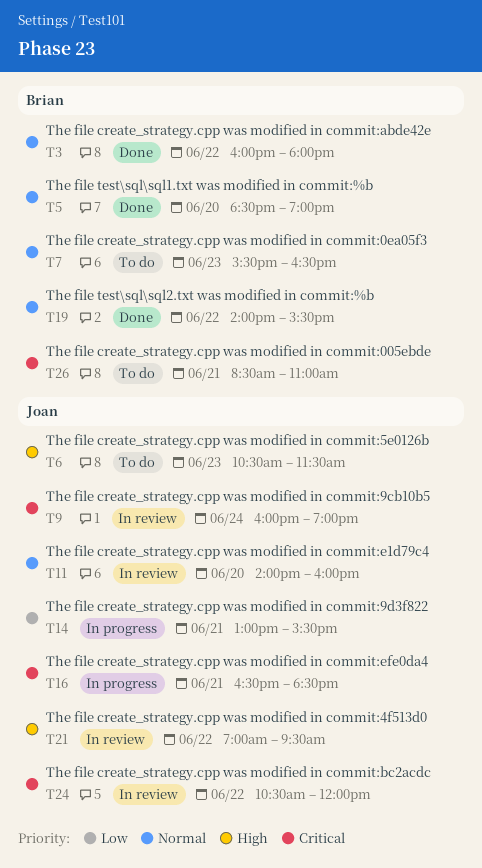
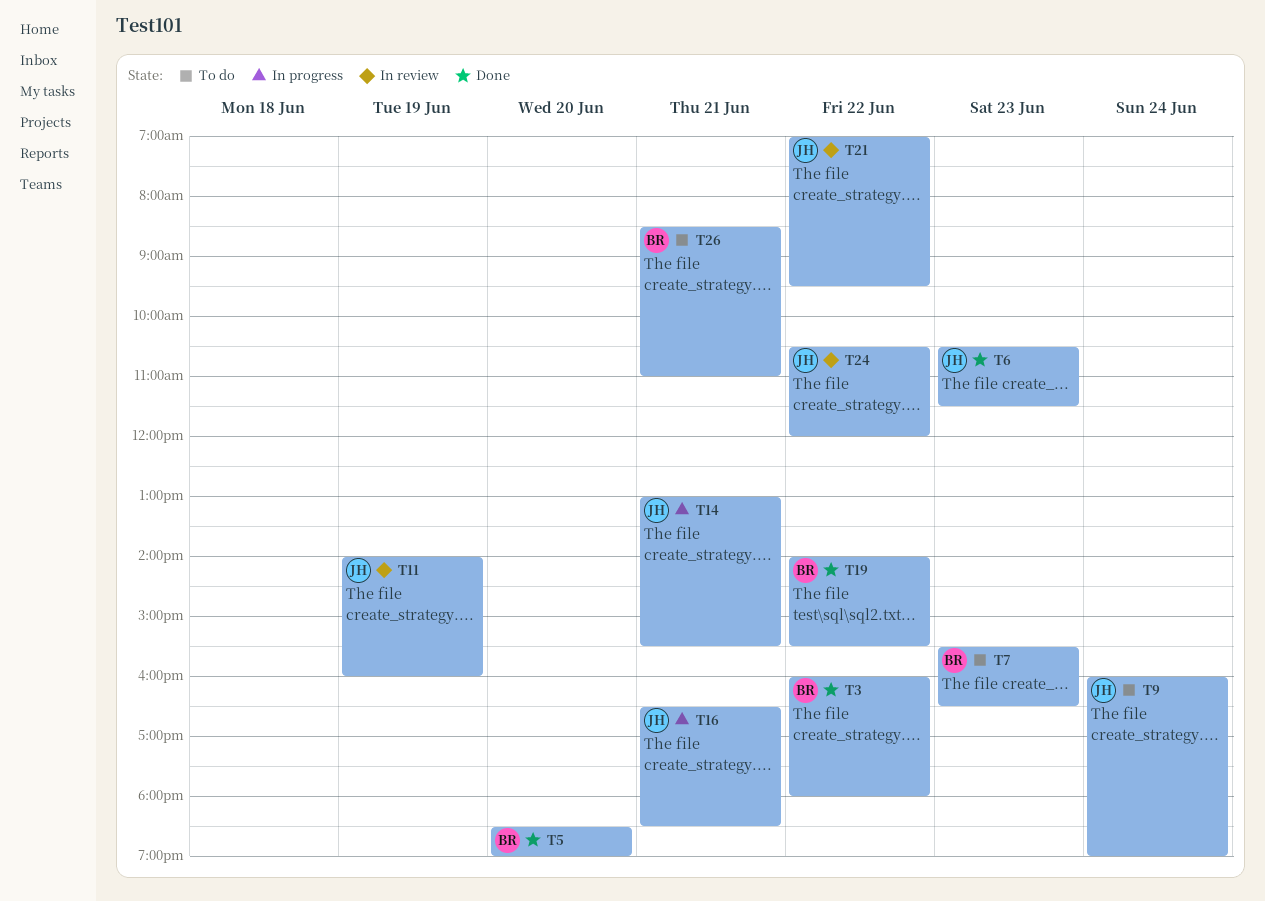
T6, status: To do -> Done
T9, status: In review -> To do
T11, day: Jun 20 -> Jun 19

